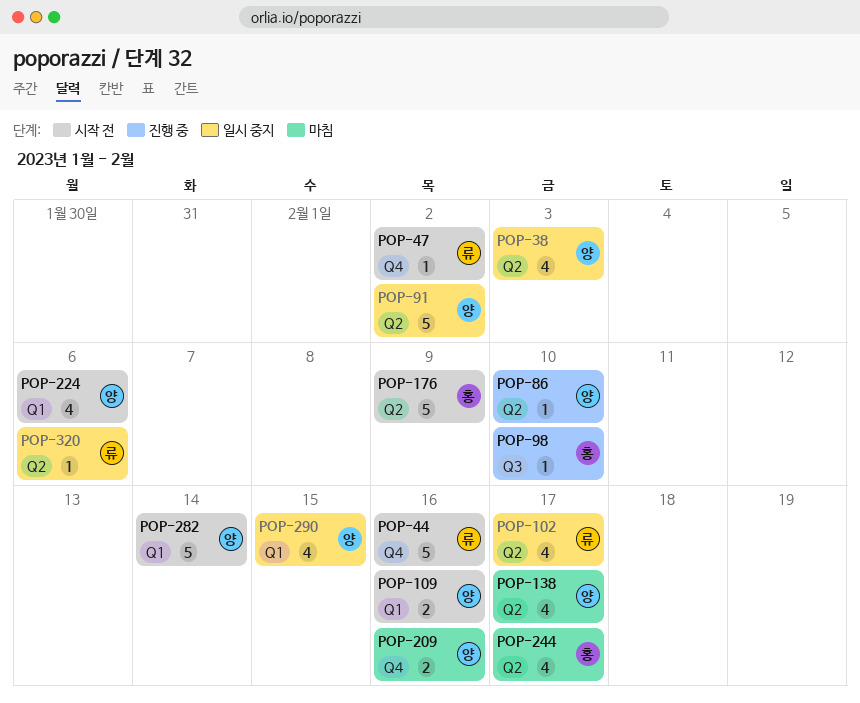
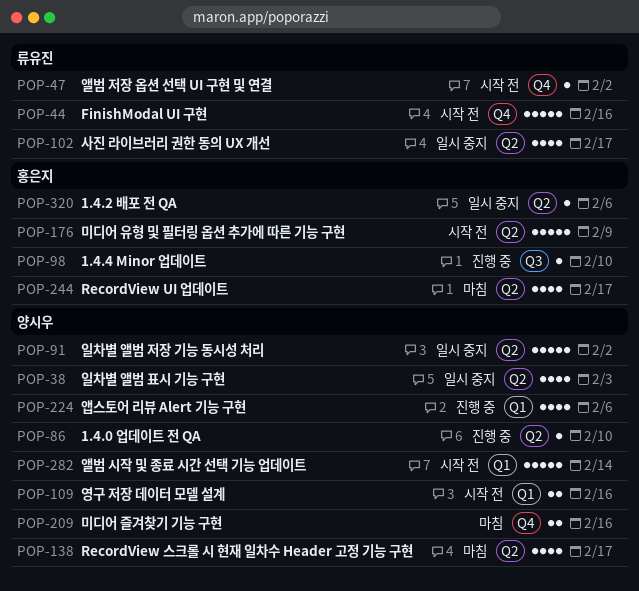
POP-224, status: 시작 전 -> 진행 중
POP-290: present -> none
POP-320, owner: 류유진 -> 홍은지

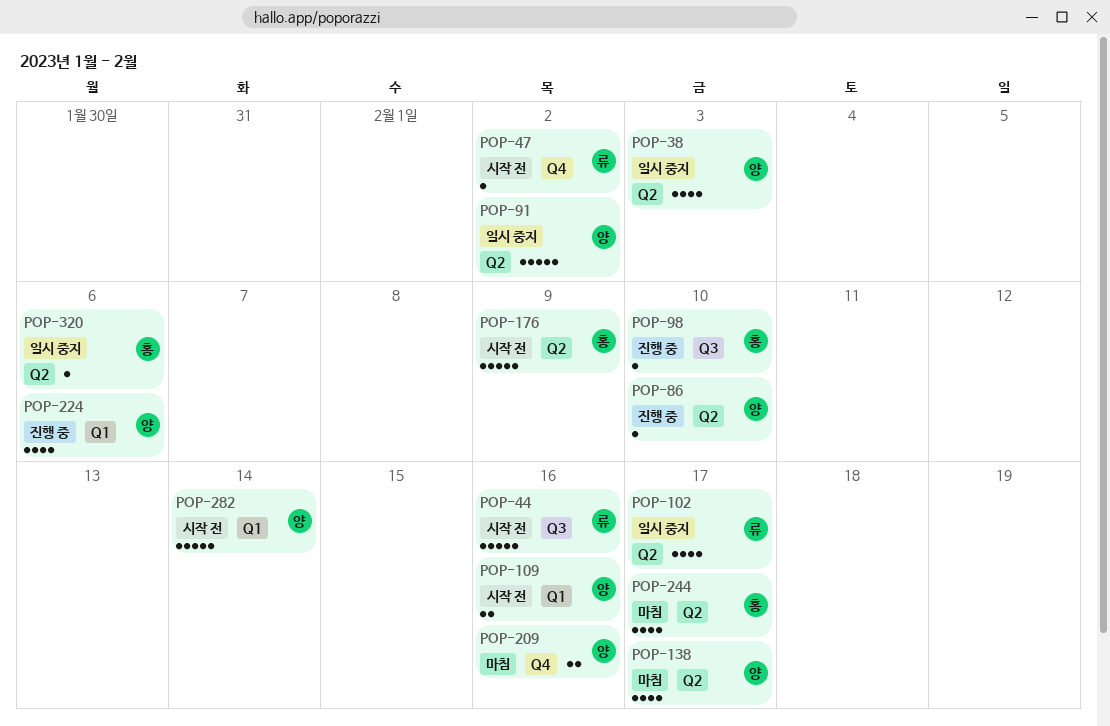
POP-44, label: Q4 -> Q3

